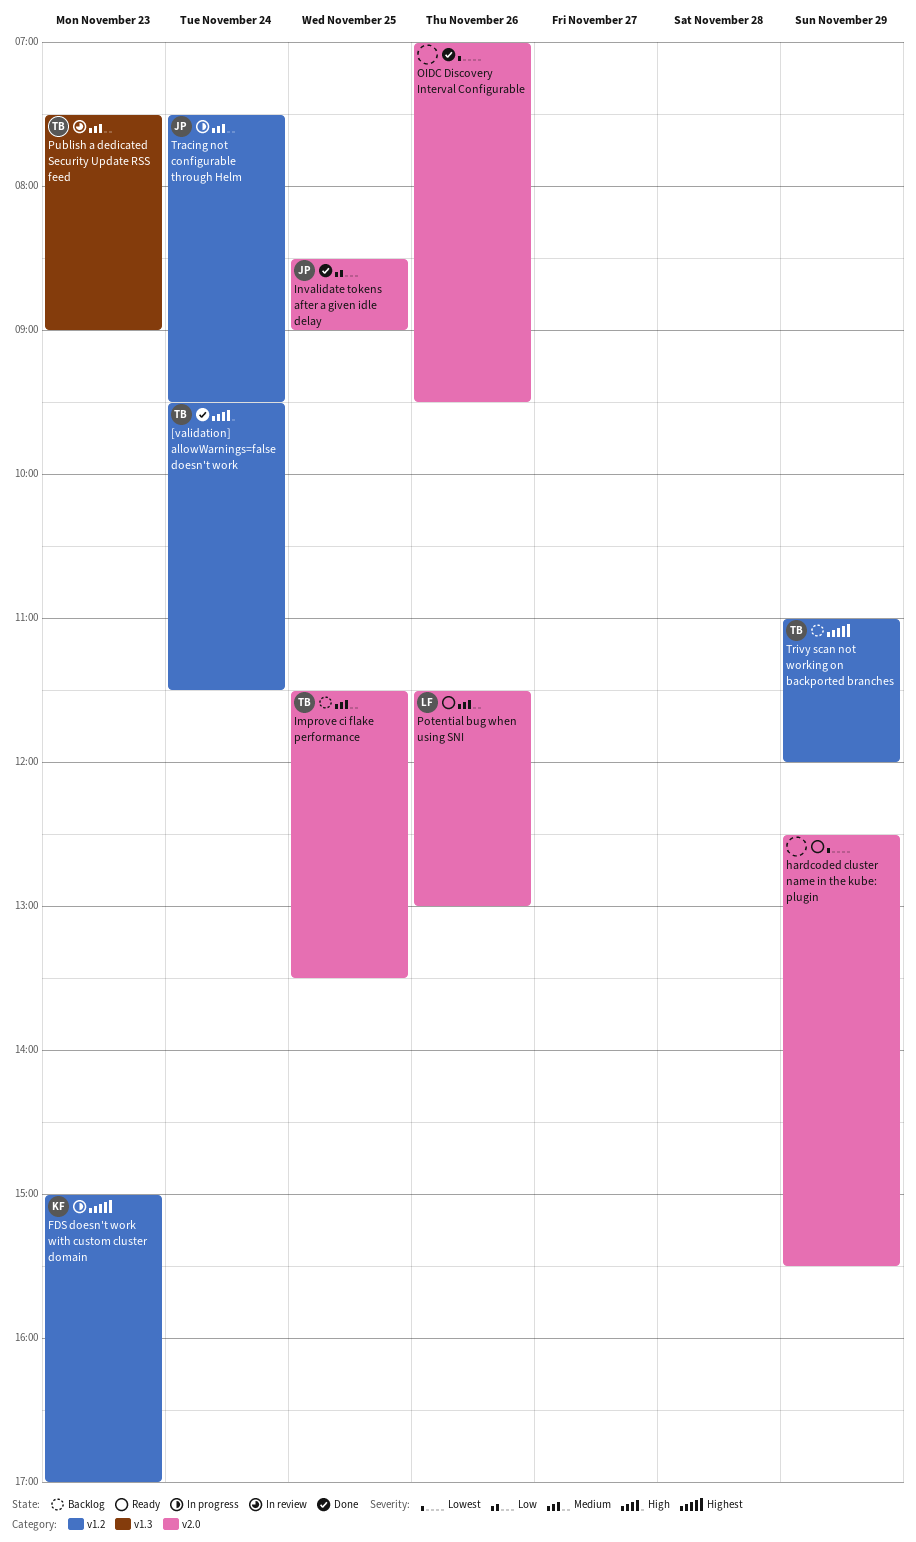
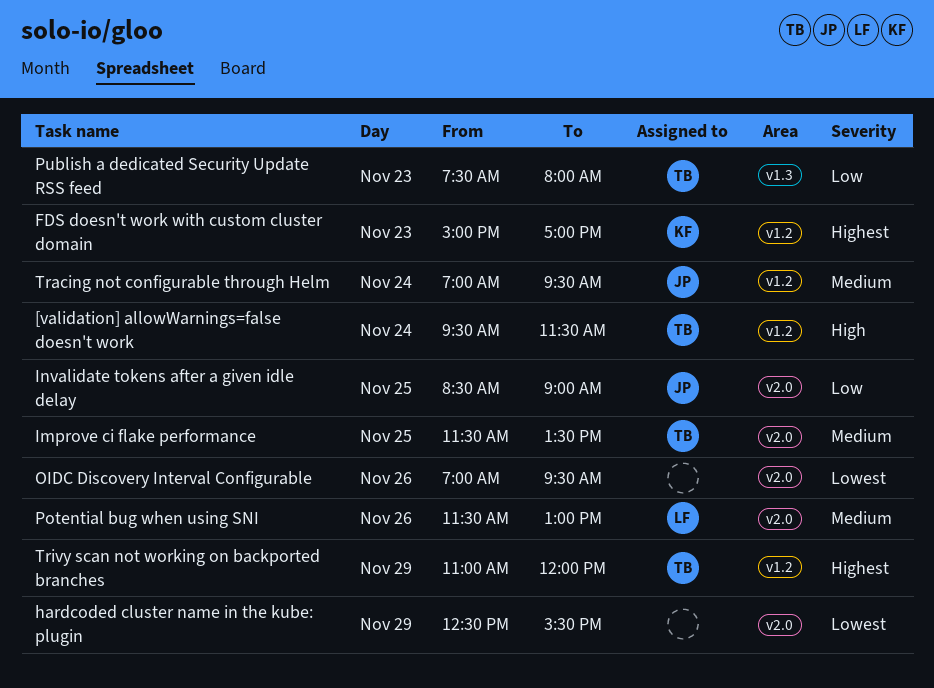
Publish a dedicated Security Update RSS feed, priority: Medium -> Low
Publish a dedicated Security Update RSS feed, ends: 09:00 -> 08:00
Tracing not configurable through Helm, begins: 07:30 -> 07:00

